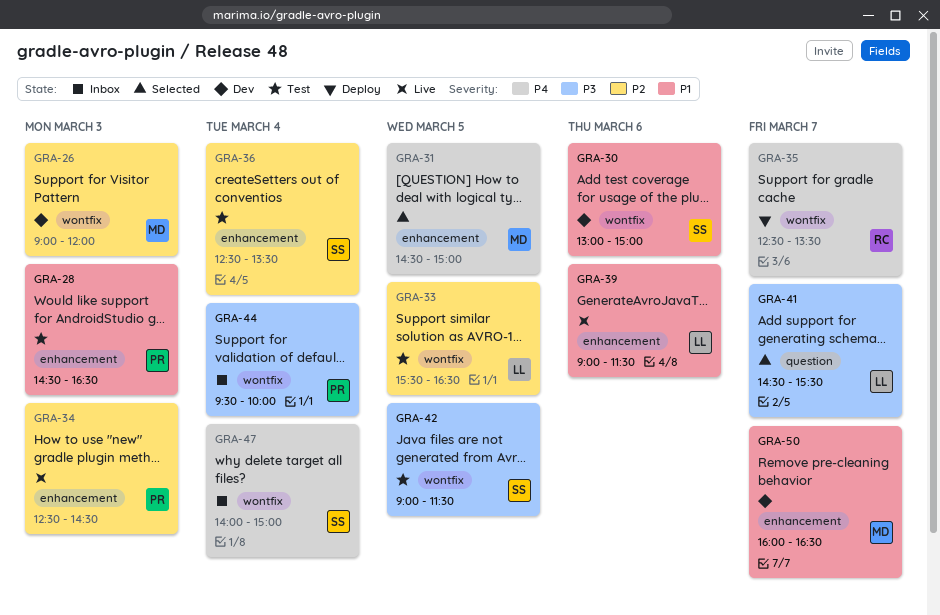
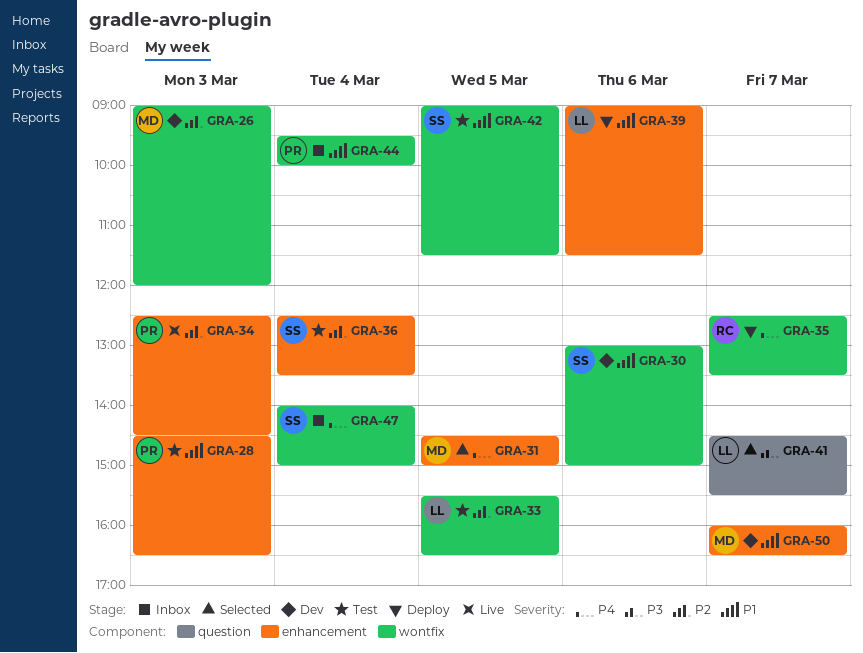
GRA-39, status: Live -> Deploy
GRA-42, priority: P3 -> P1
GRA-44, priority: P3 -> P1

